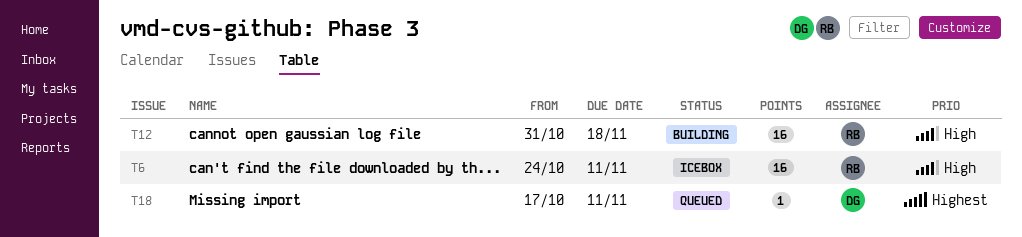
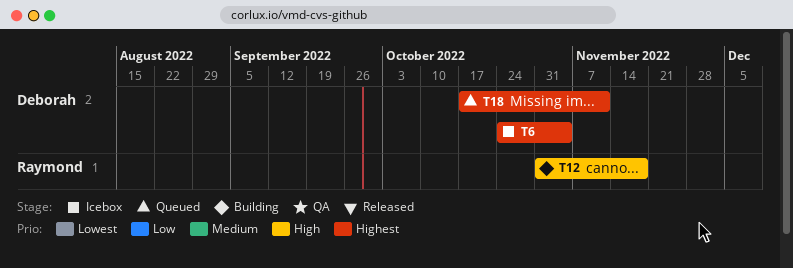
T6, owner: Raymond -> Deborah
T6, priority: High -> Highest
T6, due: Nov 11 -> Nov 4

